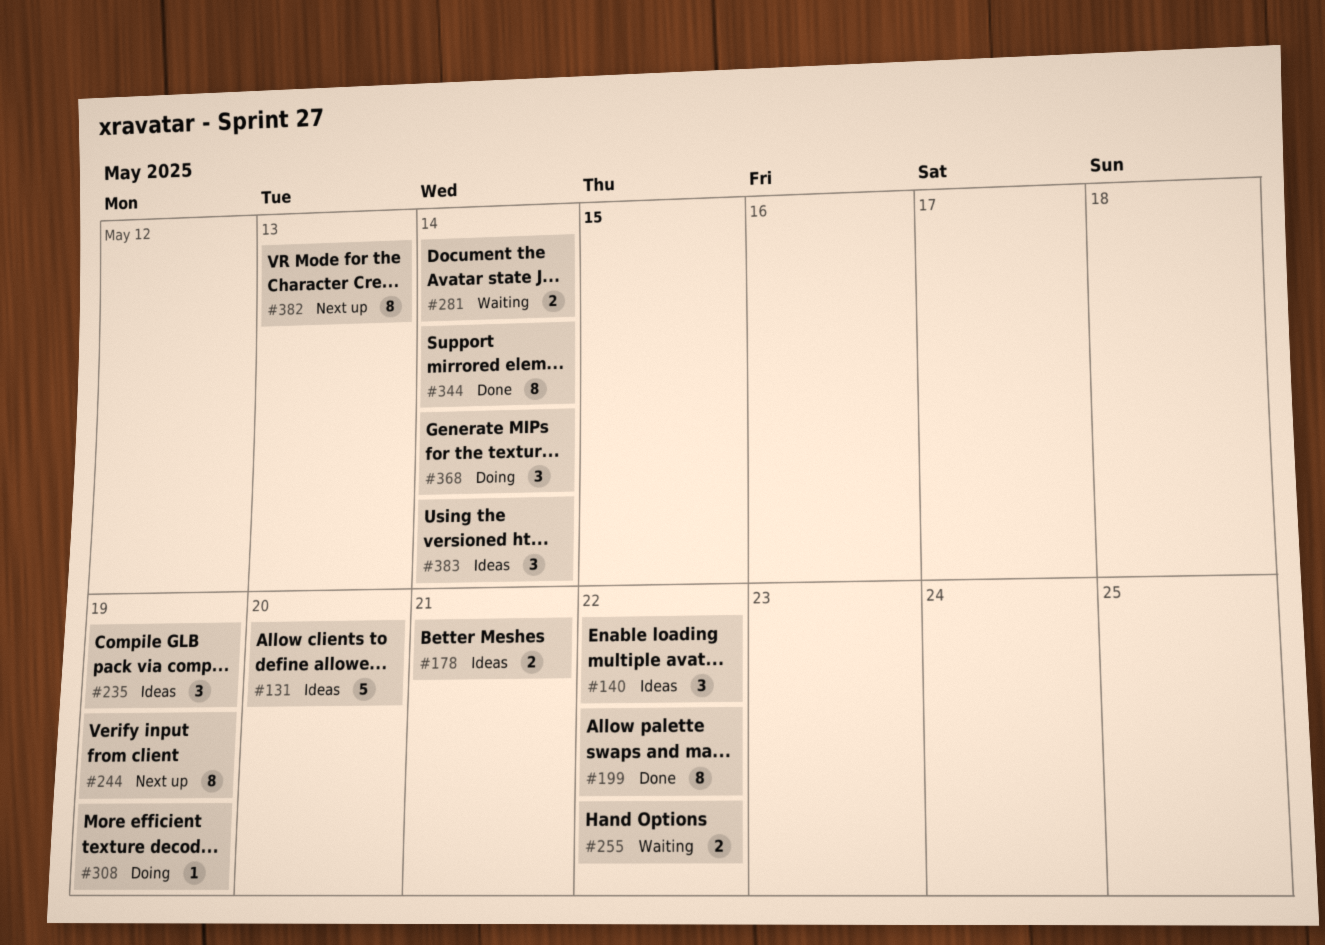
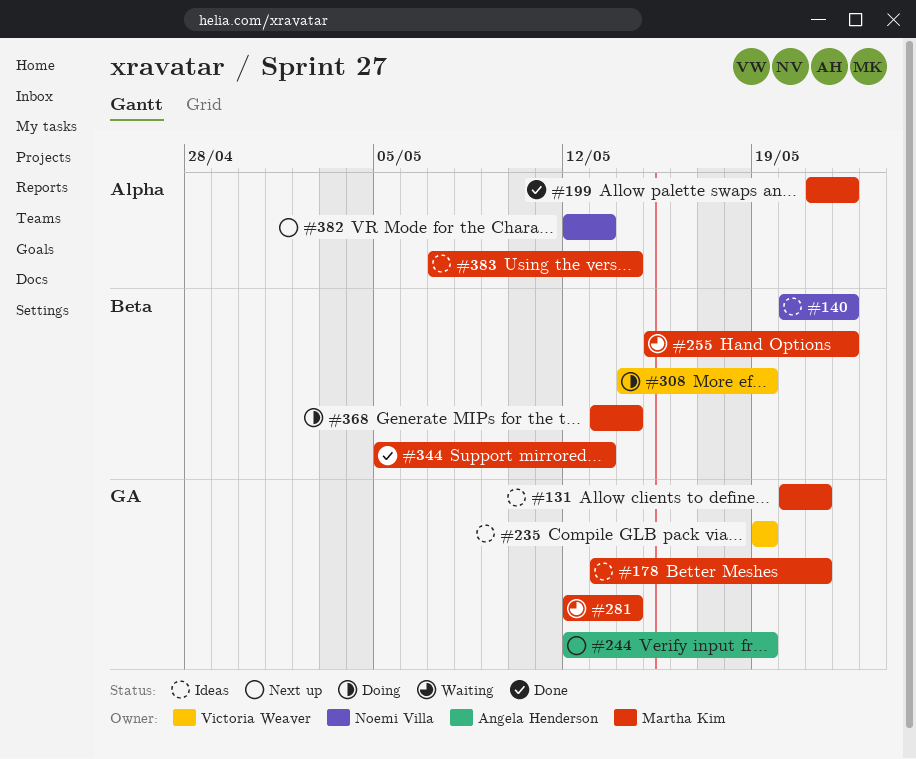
#131, due: May 20 -> May 21
#344, due: May 14 -> May 13

